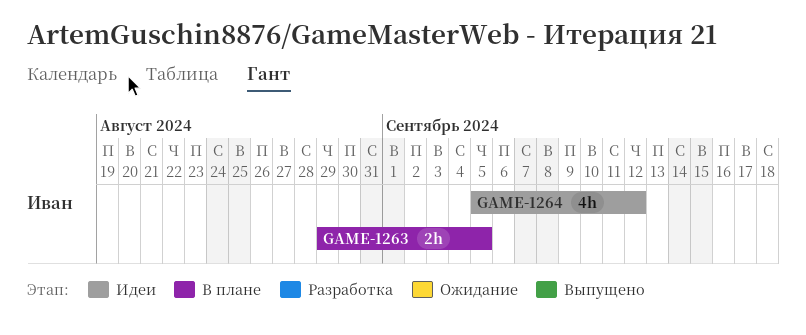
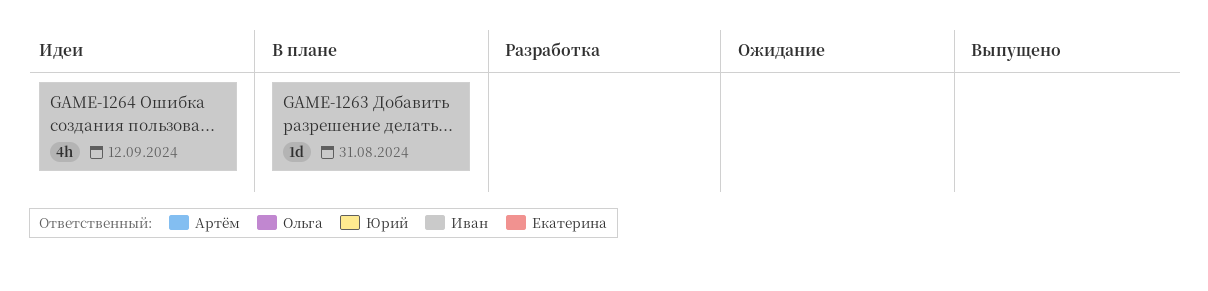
GAME-1263, estimate: 2h -> 1d
GAME-1263, due: Sep 5 -> Aug 31

